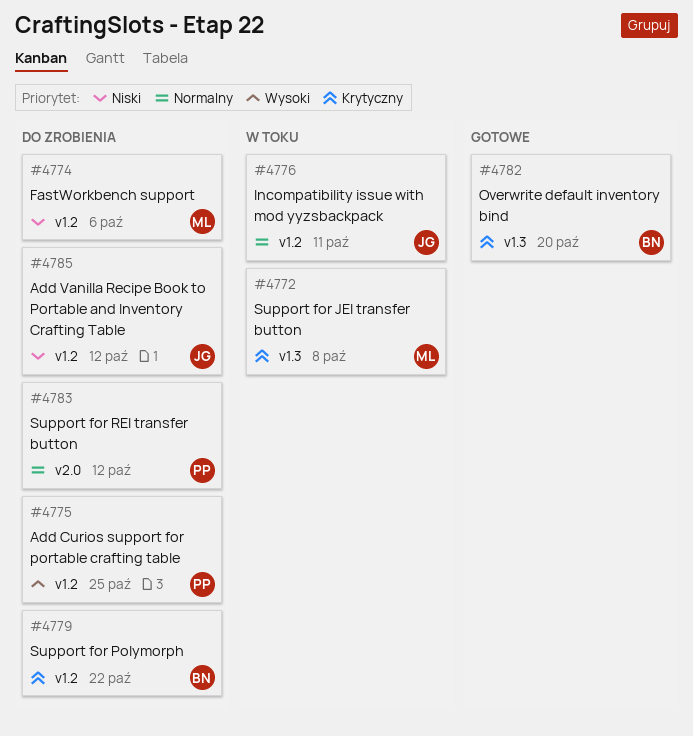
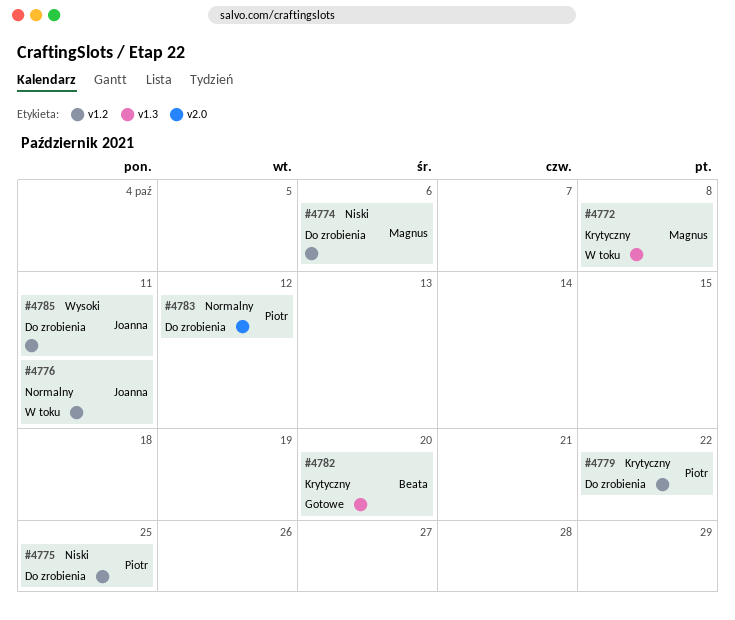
#4775, priority: Wysoki -> Niski
#4779, owner: Beata -> Piotr
#4785, priority: Niski -> Wysoki
#4785, due: Oct 12 -> Oct 11

